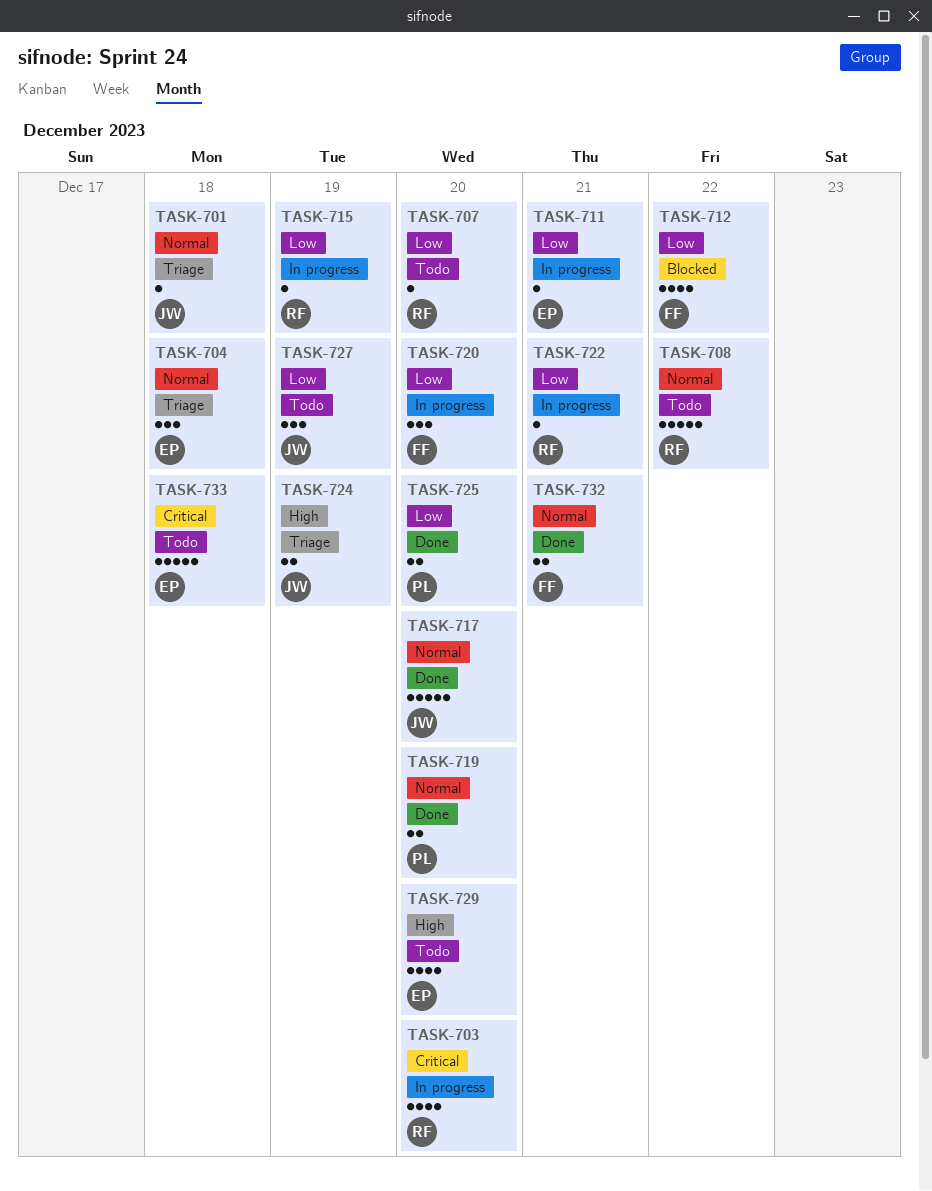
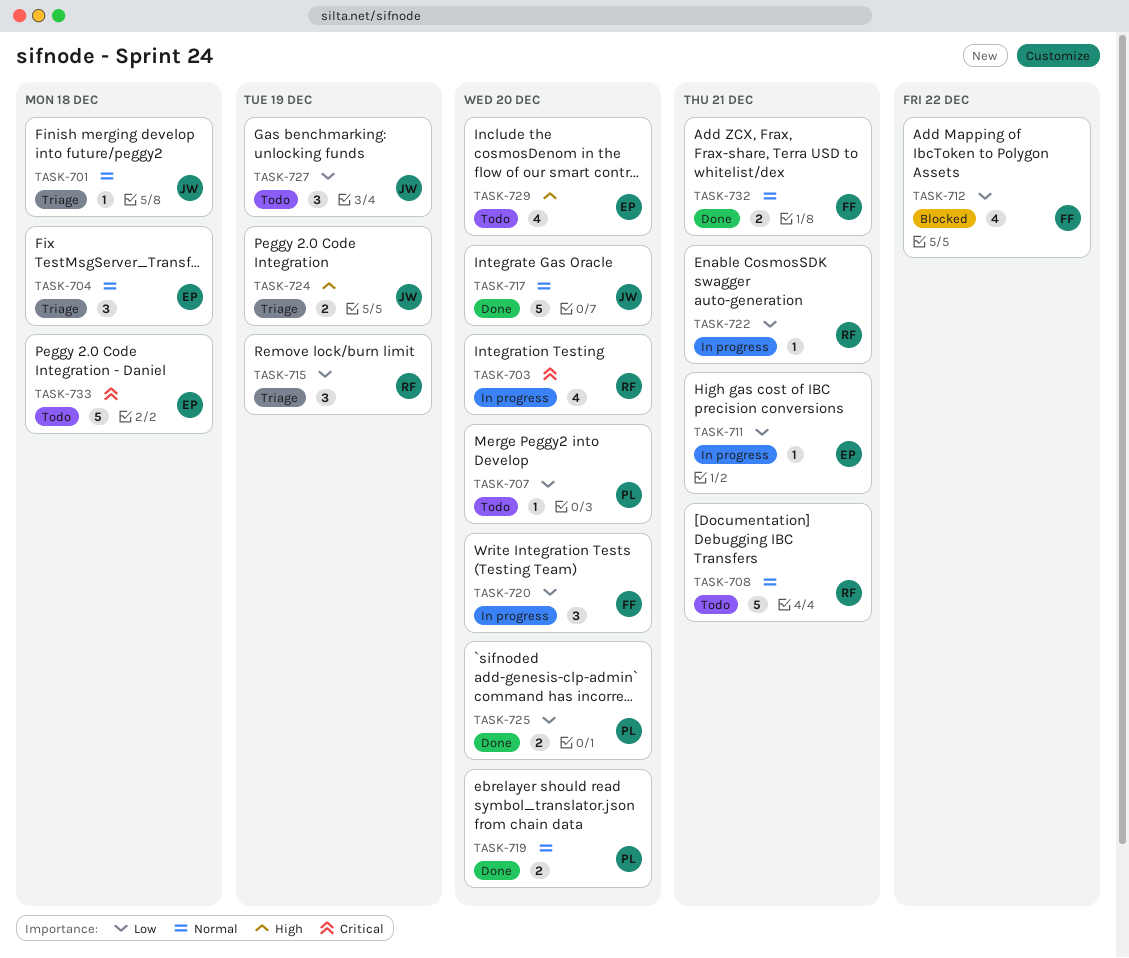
TASK-707, owner: RF -> PL
TASK-708, due: Dec 22 -> Dec 21
TASK-715, status: In progress -> Triage
TASK-715, estimate: 1 -> 3

